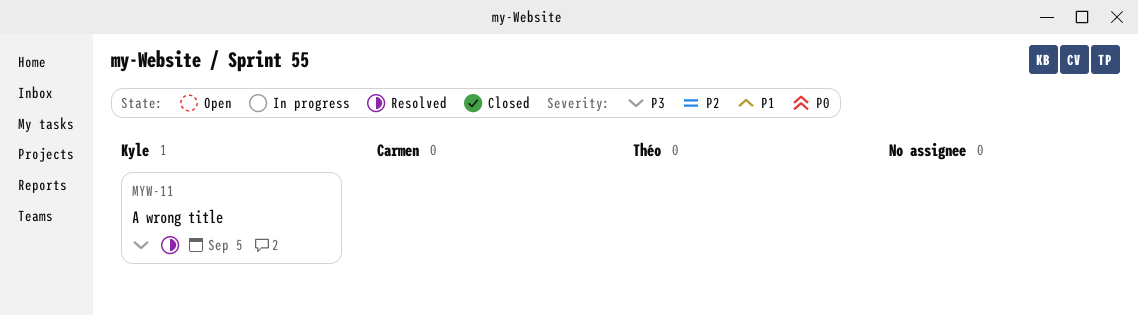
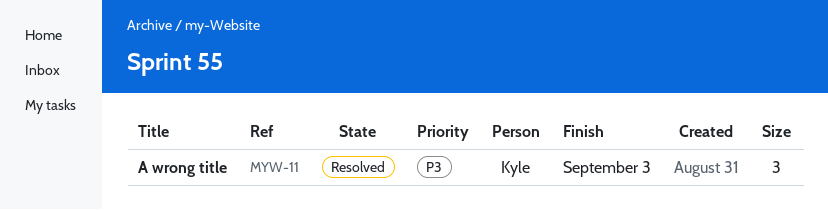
MYW-11, due: Sep 5 -> Sep 3

